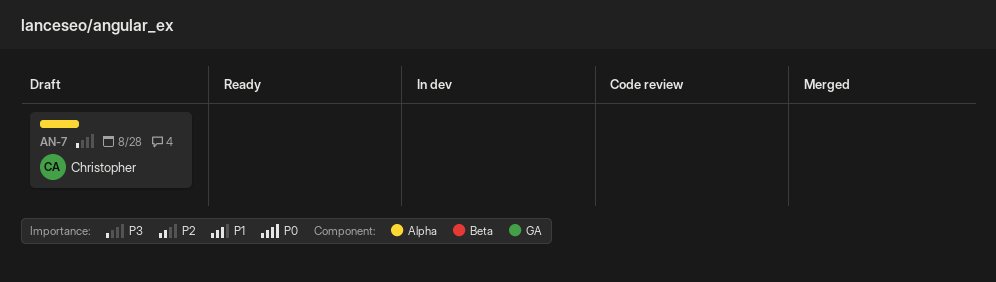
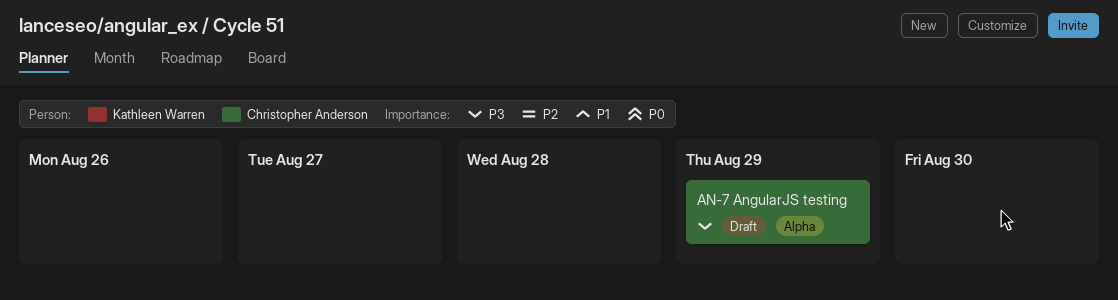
AN-7, due: Aug 28 -> Aug 29

